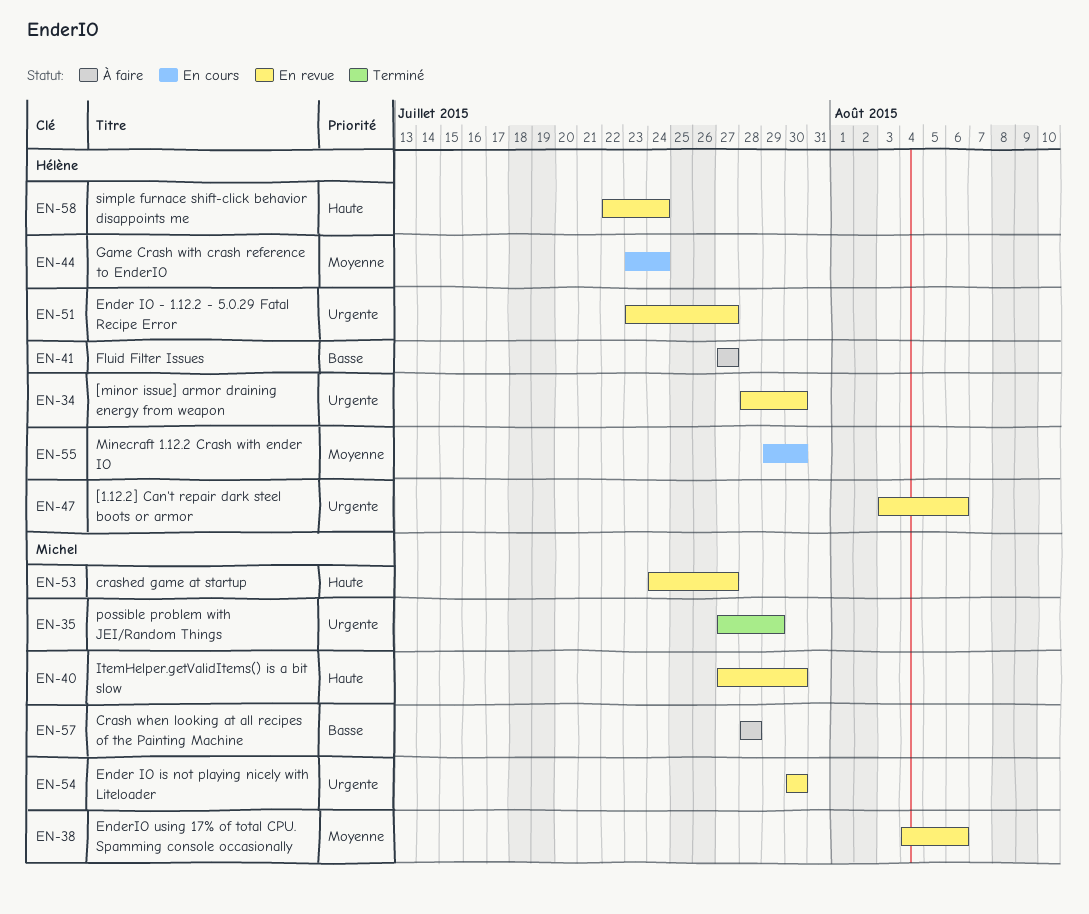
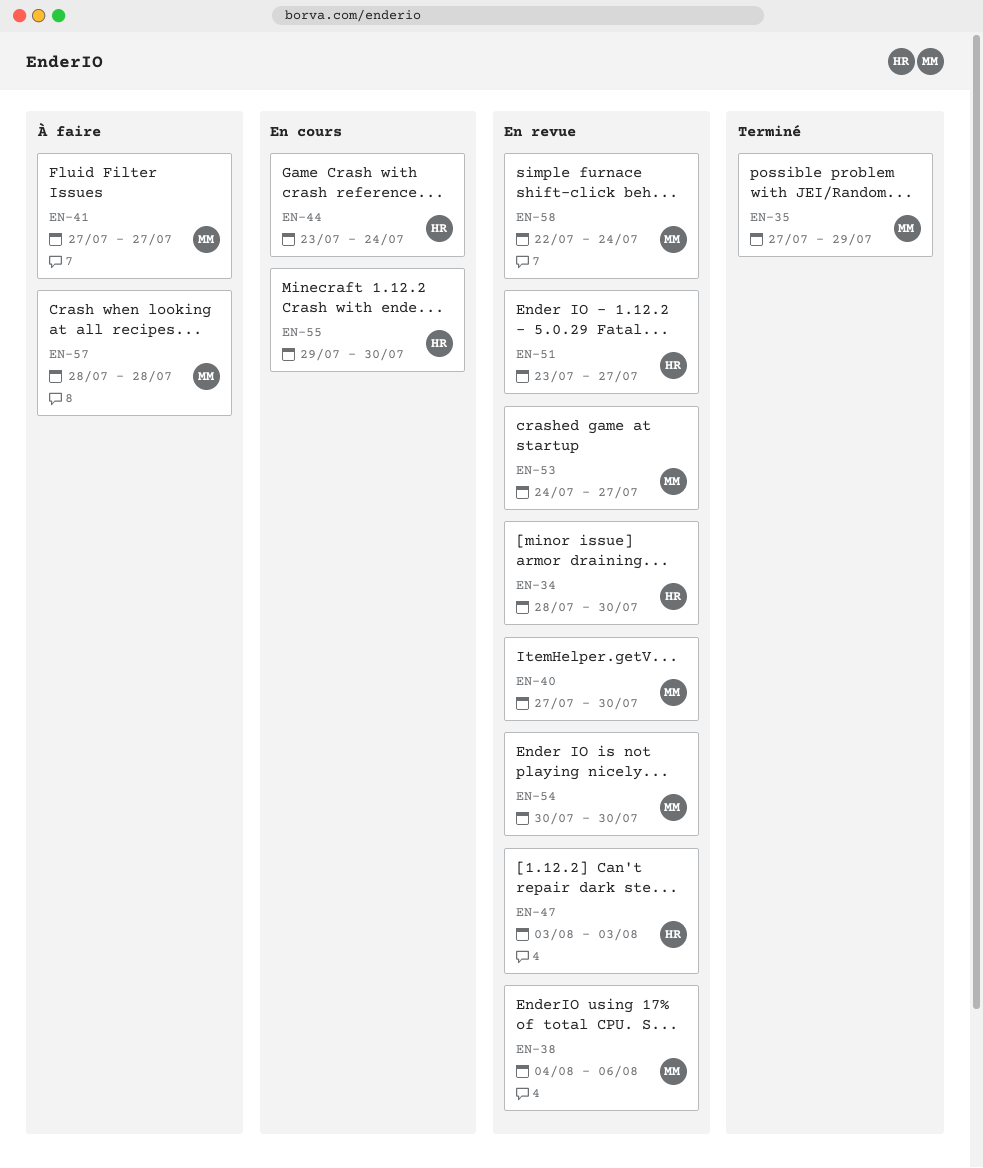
EN-41, owner: Hélène -> Michel
EN-47, due: Aug 6 -> Aug 3
EN-58, owner: Hélène -> Michel

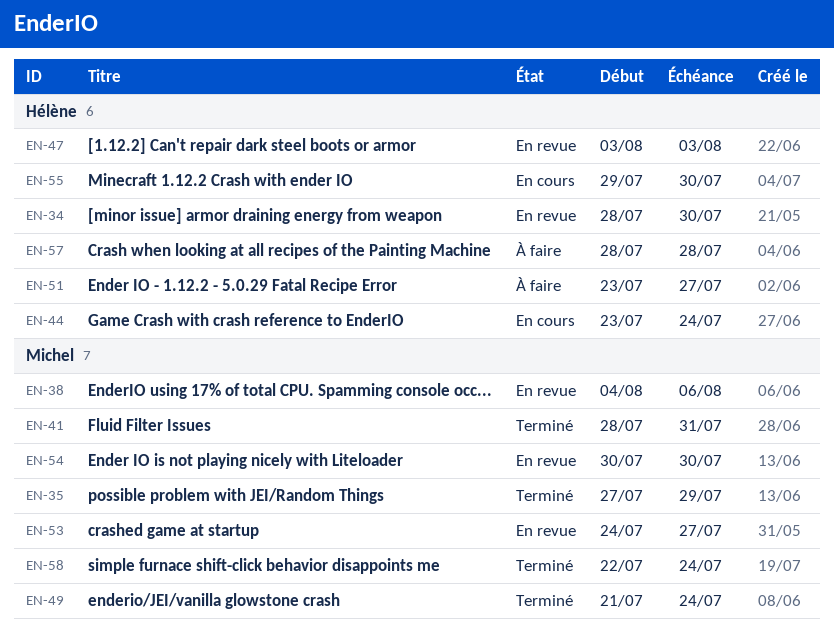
EN-40: present -> none
EN-41, status: À faire -> Terminé
EN-41, start: Jul 27 -> Jul 28
EN-41, due: Jul 27 -> Jul 31
EN-49: none -> present
EN-51, status: En revue -> À faire
EN-57, owner: Michel -> Hélène
EN-58, status: En revue -> Terminé

